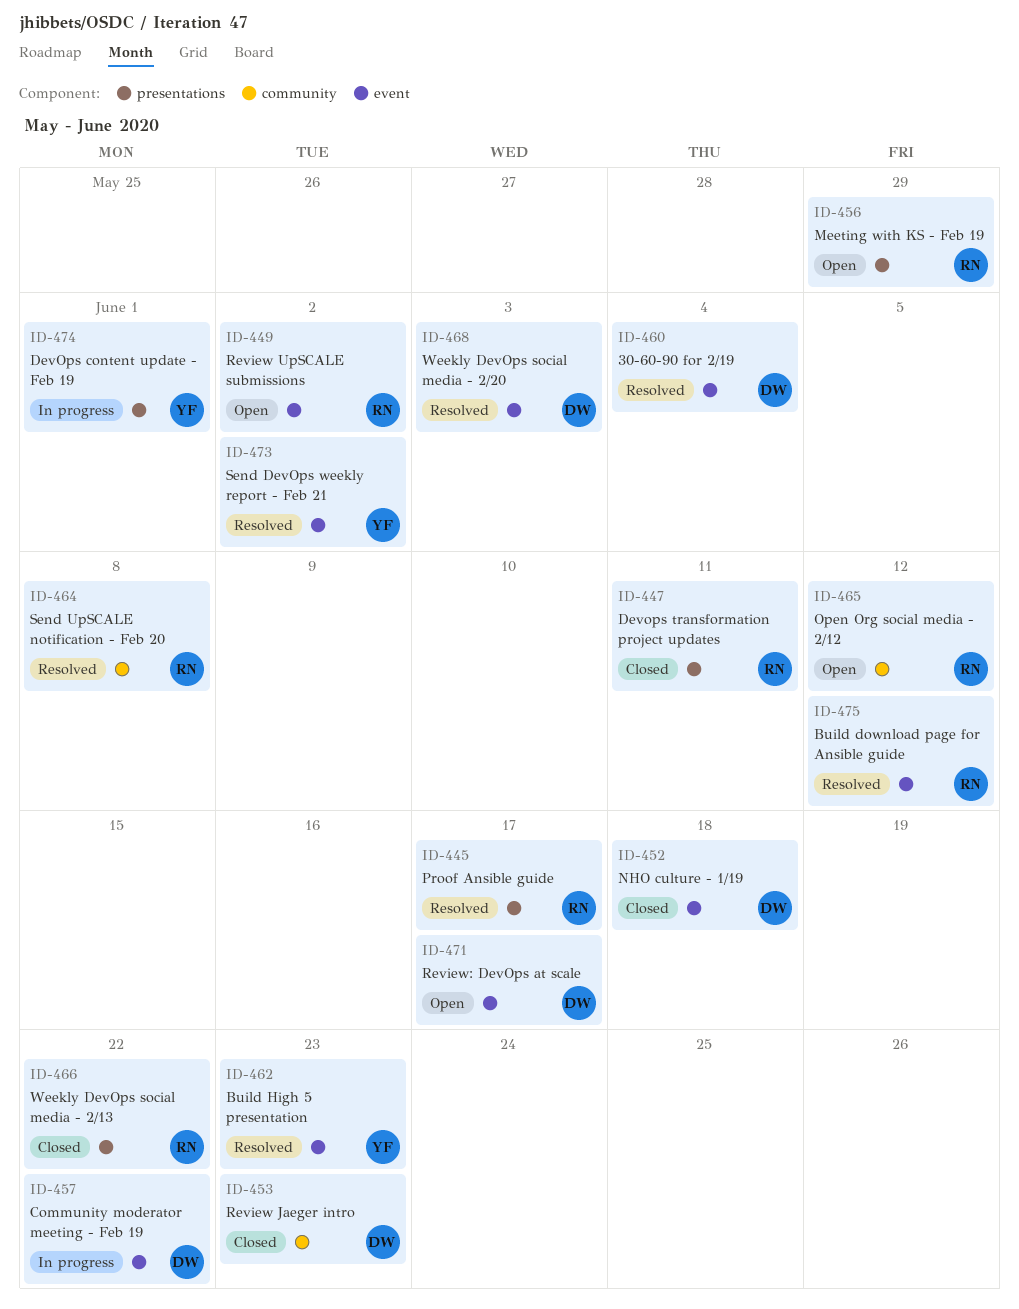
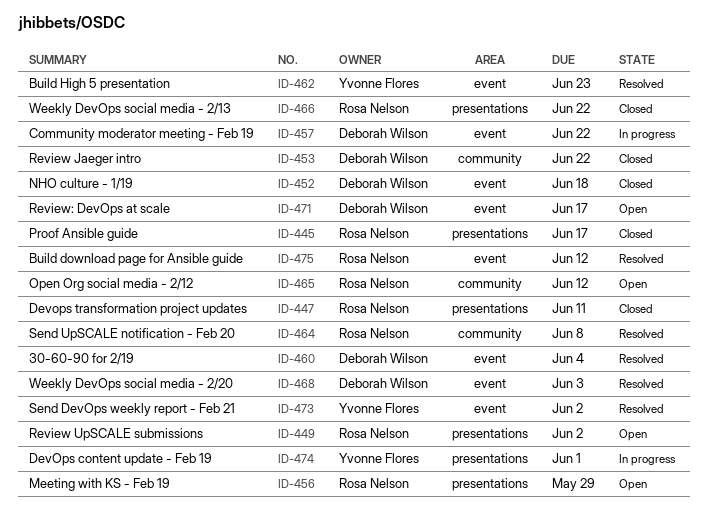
ID-445, status: Resolved -> Closed
ID-449, label: event -> presentations
ID-453, due: Jun 23 -> Jun 22

